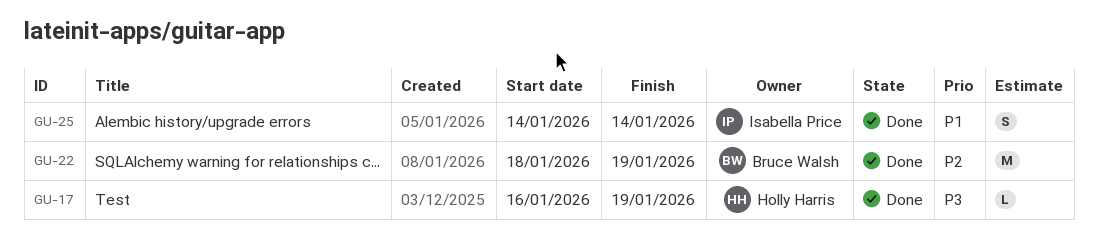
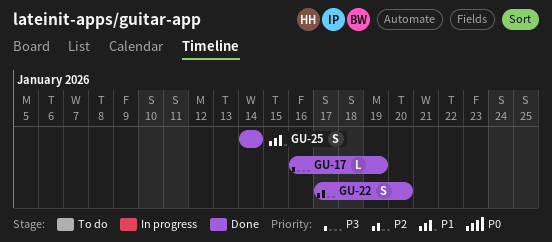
GU-22, estimate: M -> S
GU-22, start: Jan 18 -> Jan 17
GU-22, due: Jan 19 -> Jan 20

